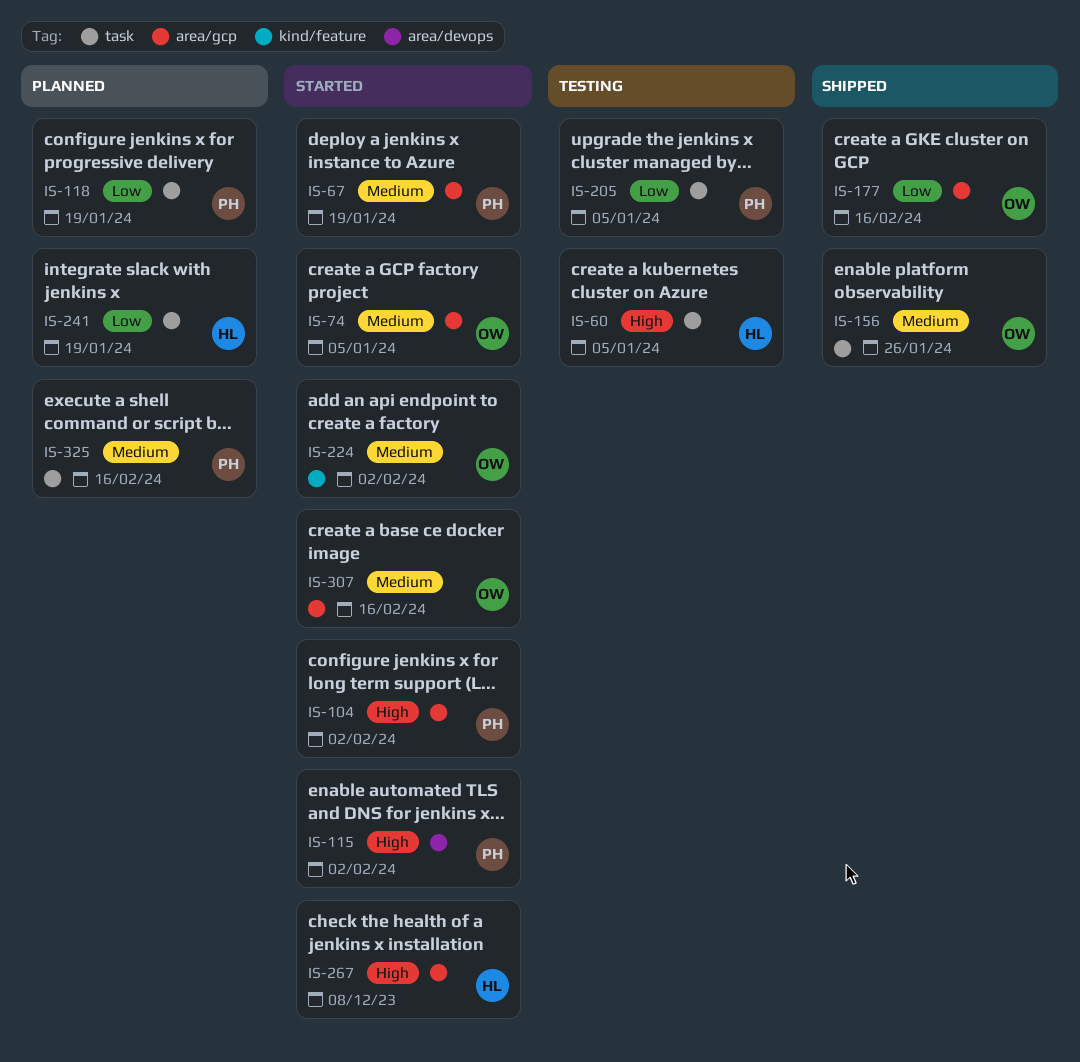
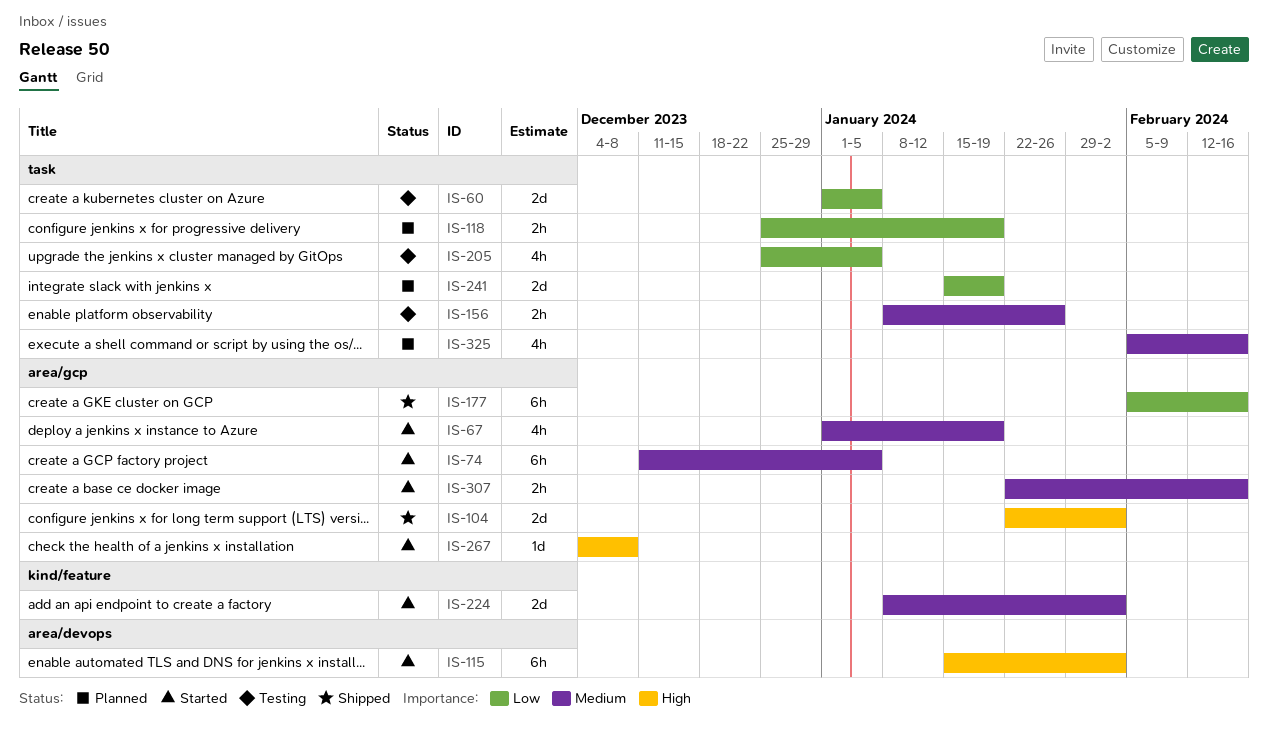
IS-60, priority: High -> Low
IS-104, status: Started -> Shipped
IS-156, status: Shipped -> Testing

